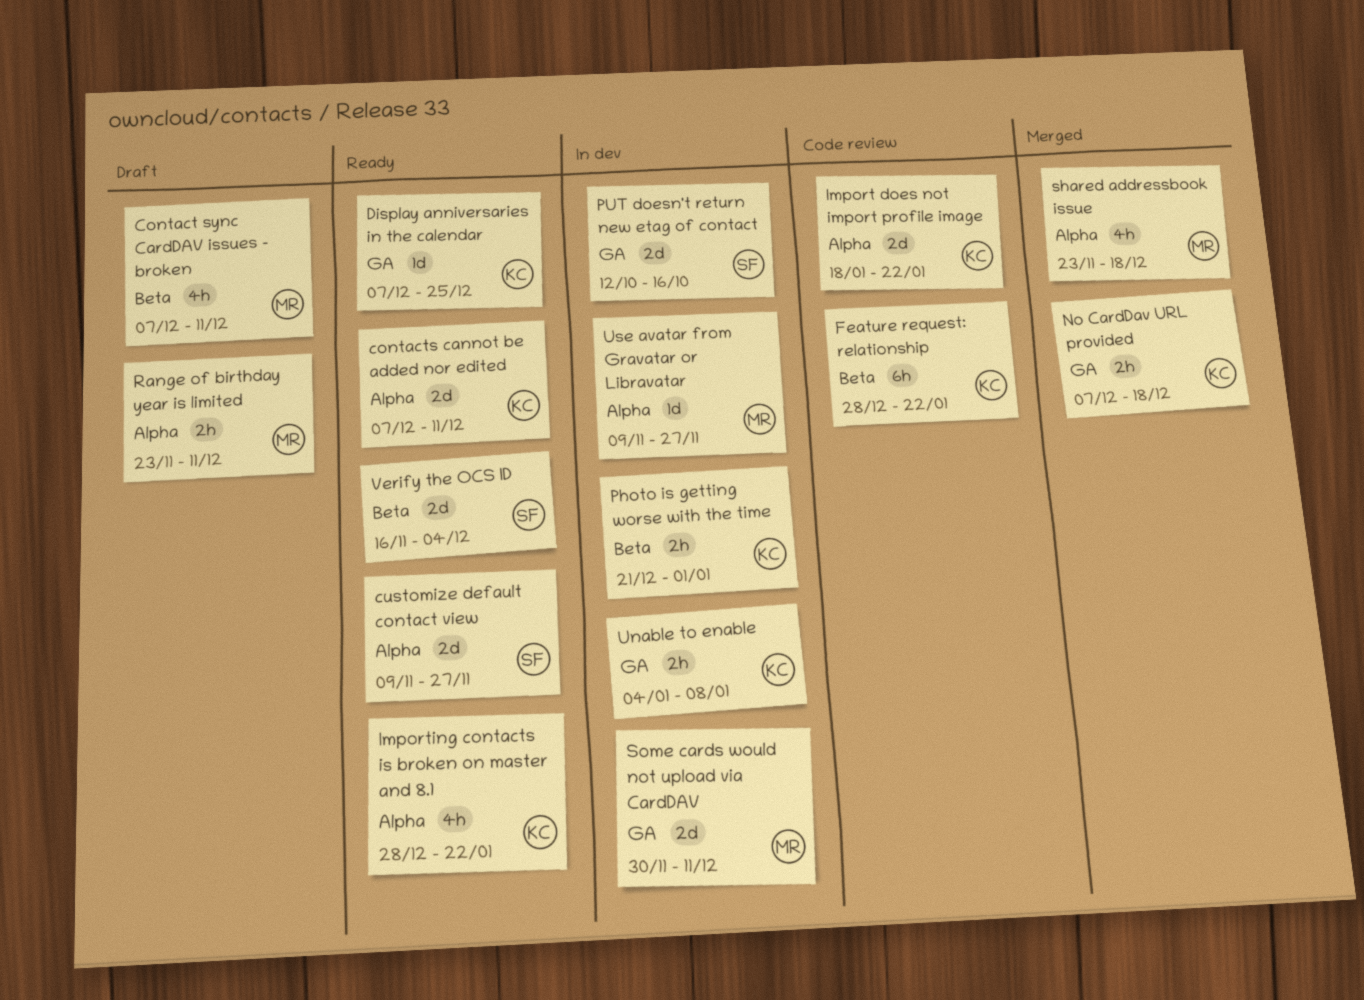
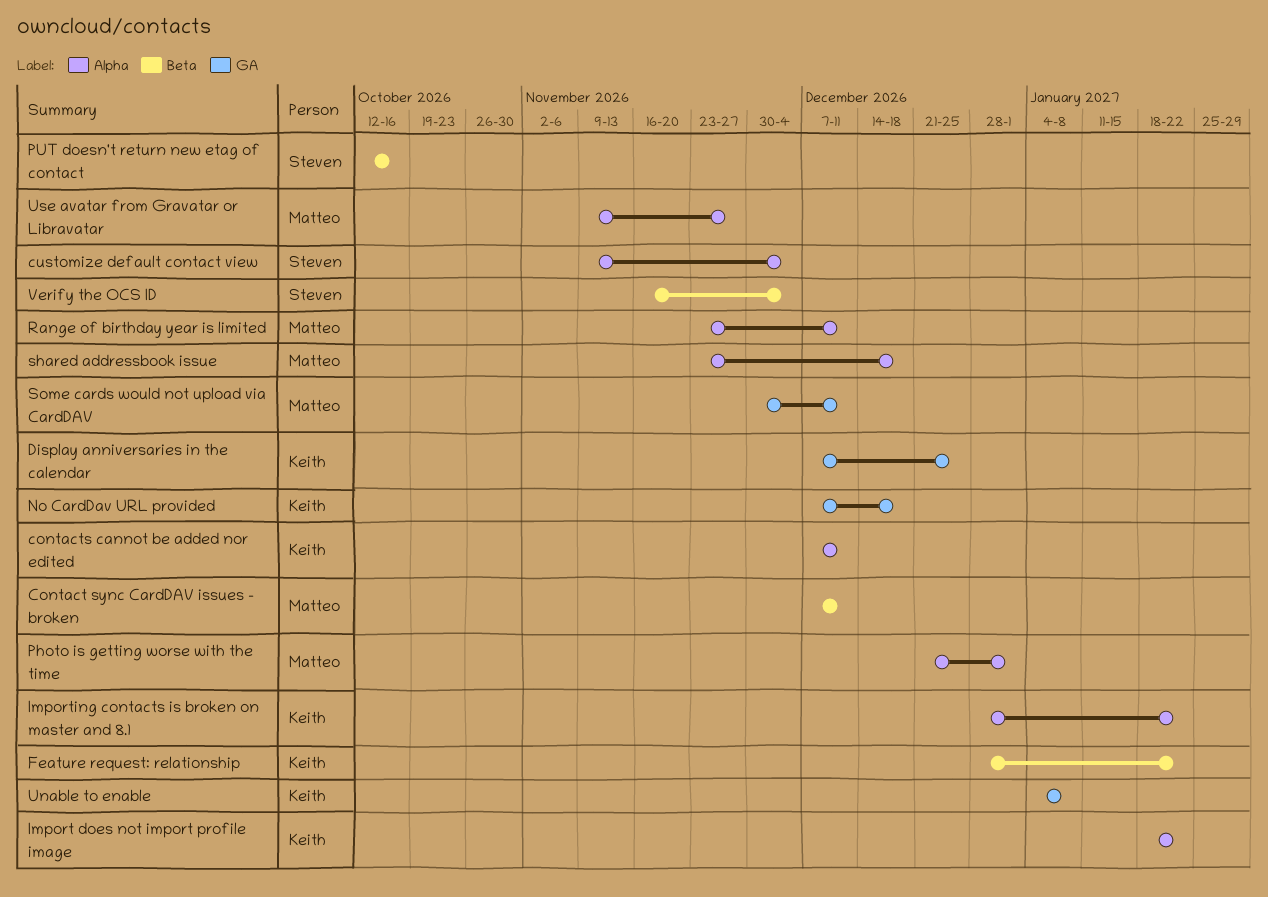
customize default contact view, due: Nov 27 -> Dec 4
Photo is getting worse with the time, owner: Keith -> Matteo
Photo is getting worse with the time, label: Beta -> Alpha
PUT doesn't return new etag of contact, label: GA -> Beta

